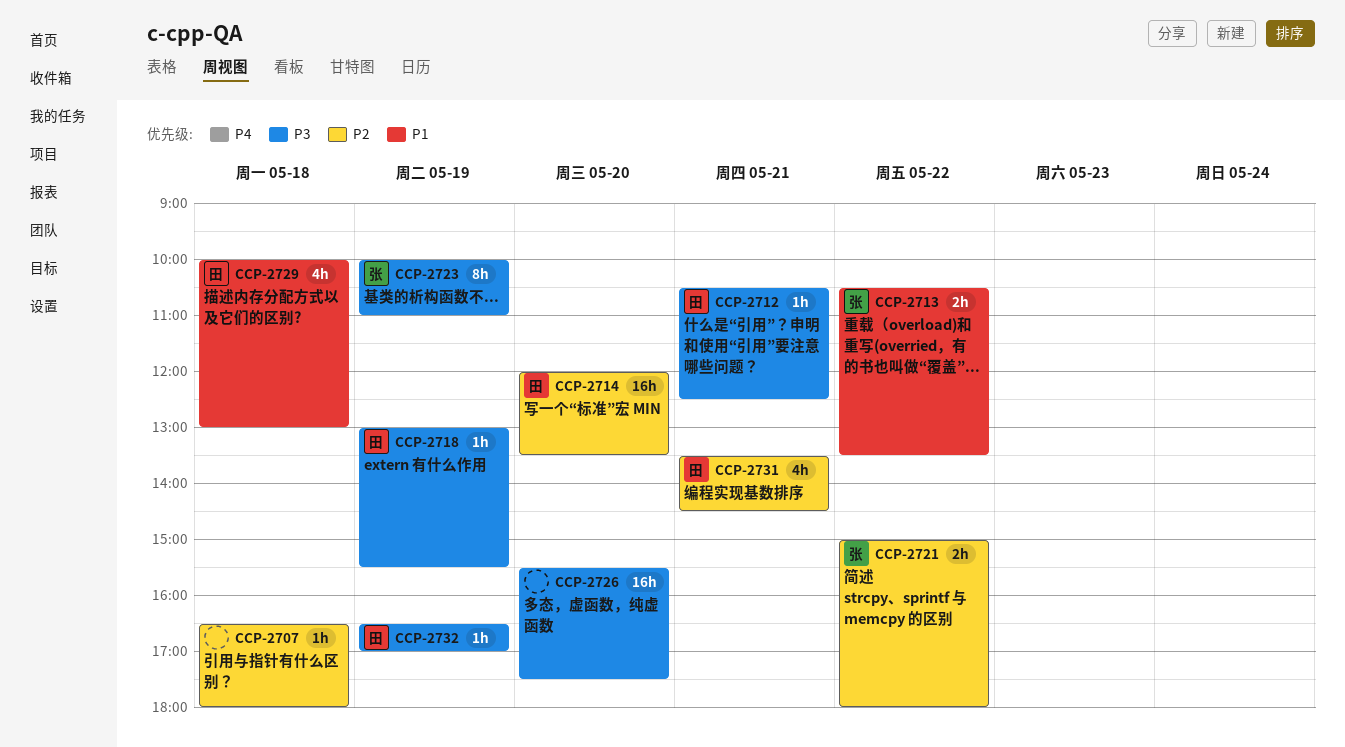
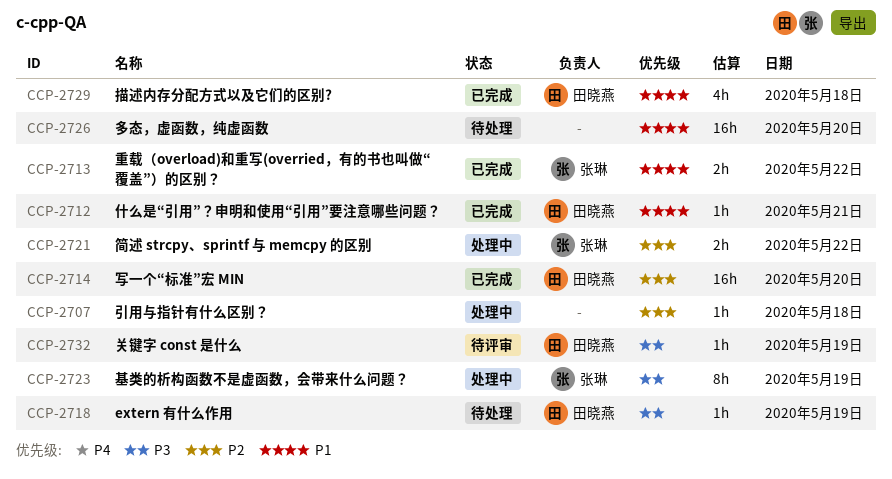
CCP-2712, priority: P3 -> P1
CCP-2726, priority: P3 -> P1
CCP-2731: present -> none

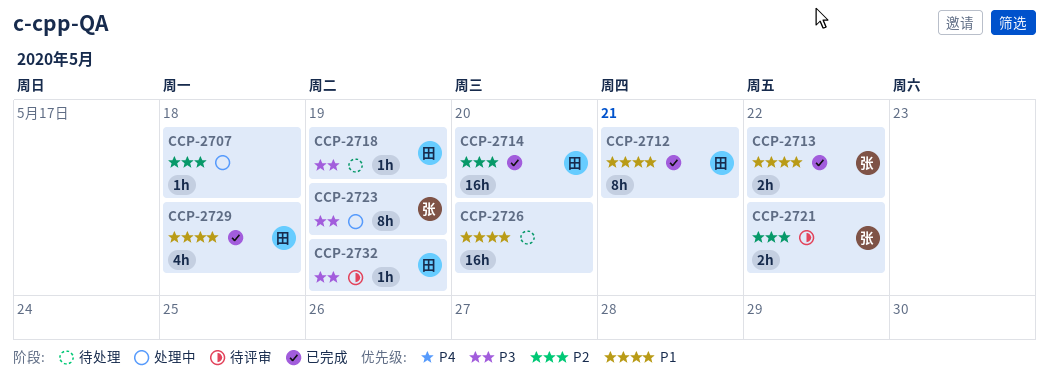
CCP-2712, estimate: 1h -> 8h
CCP-2721, status: 处理中 -> 待评审

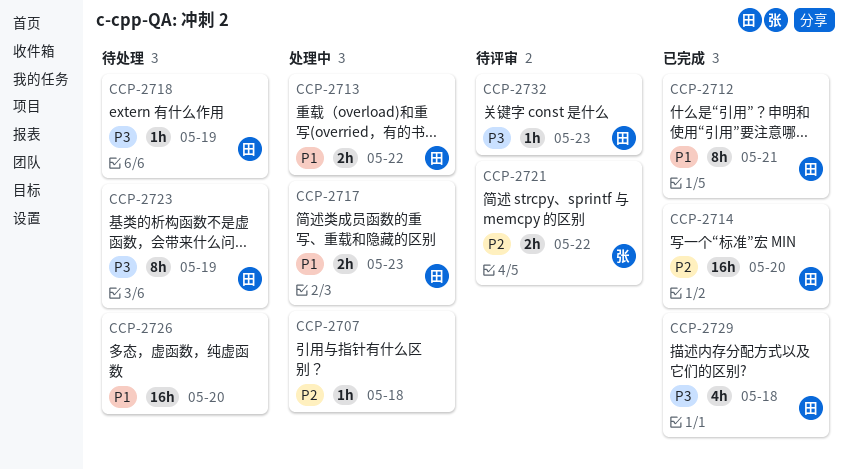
CCP-2713, status: 已完成 -> 处理中
CCP-2713, owner: 张 -> 田
CCP-2717: none -> present
CCP-2723, status: 处理中 -> 待处理
CCP-2723, owner: 张 -> 田
CCP-2729, priority: P1 -> P3
CCP-2732, day: May 19 -> May 23

